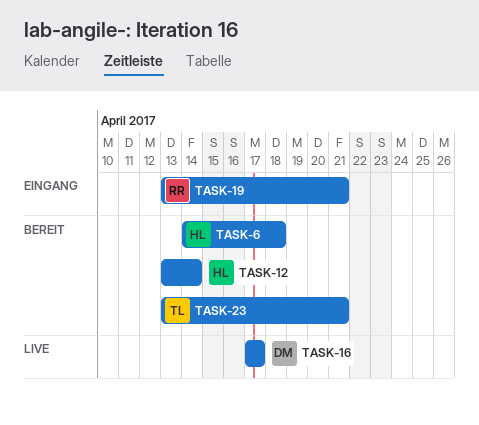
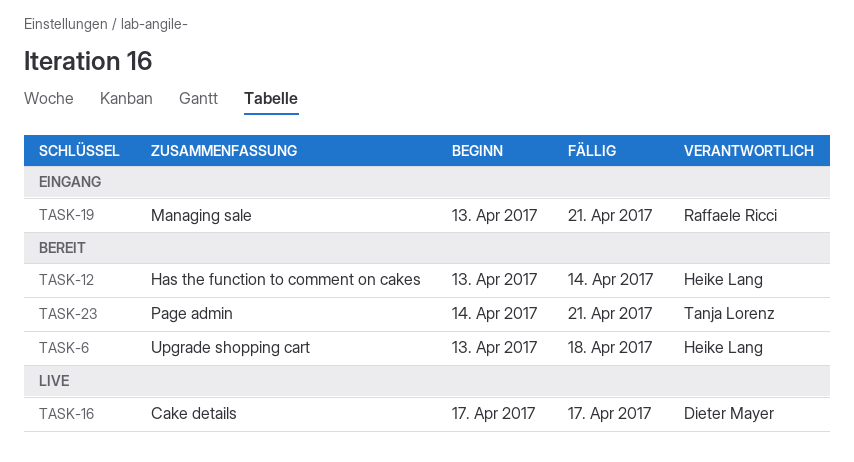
TASK-6, start: Apr 14 -> Apr 13
TASK-23, start: Apr 13 -> Apr 14

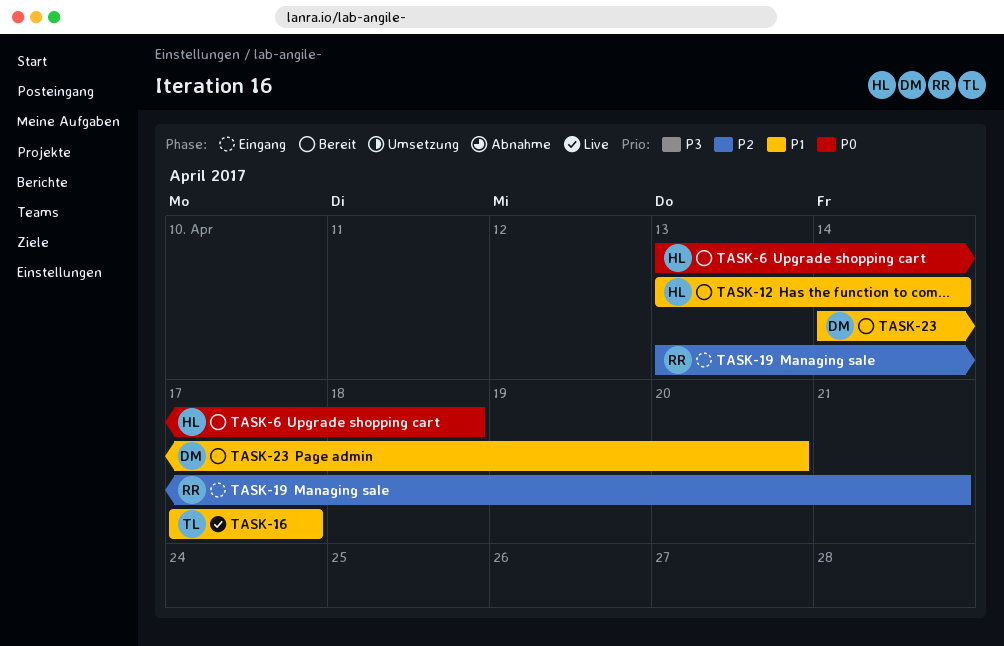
TASK-16, owner: Dieter Mayer -> Tanja Lorenz
TASK-23, owner: Tanja Lorenz -> Dieter Mayer
TASK-23, due: Apr 21 -> Apr 20

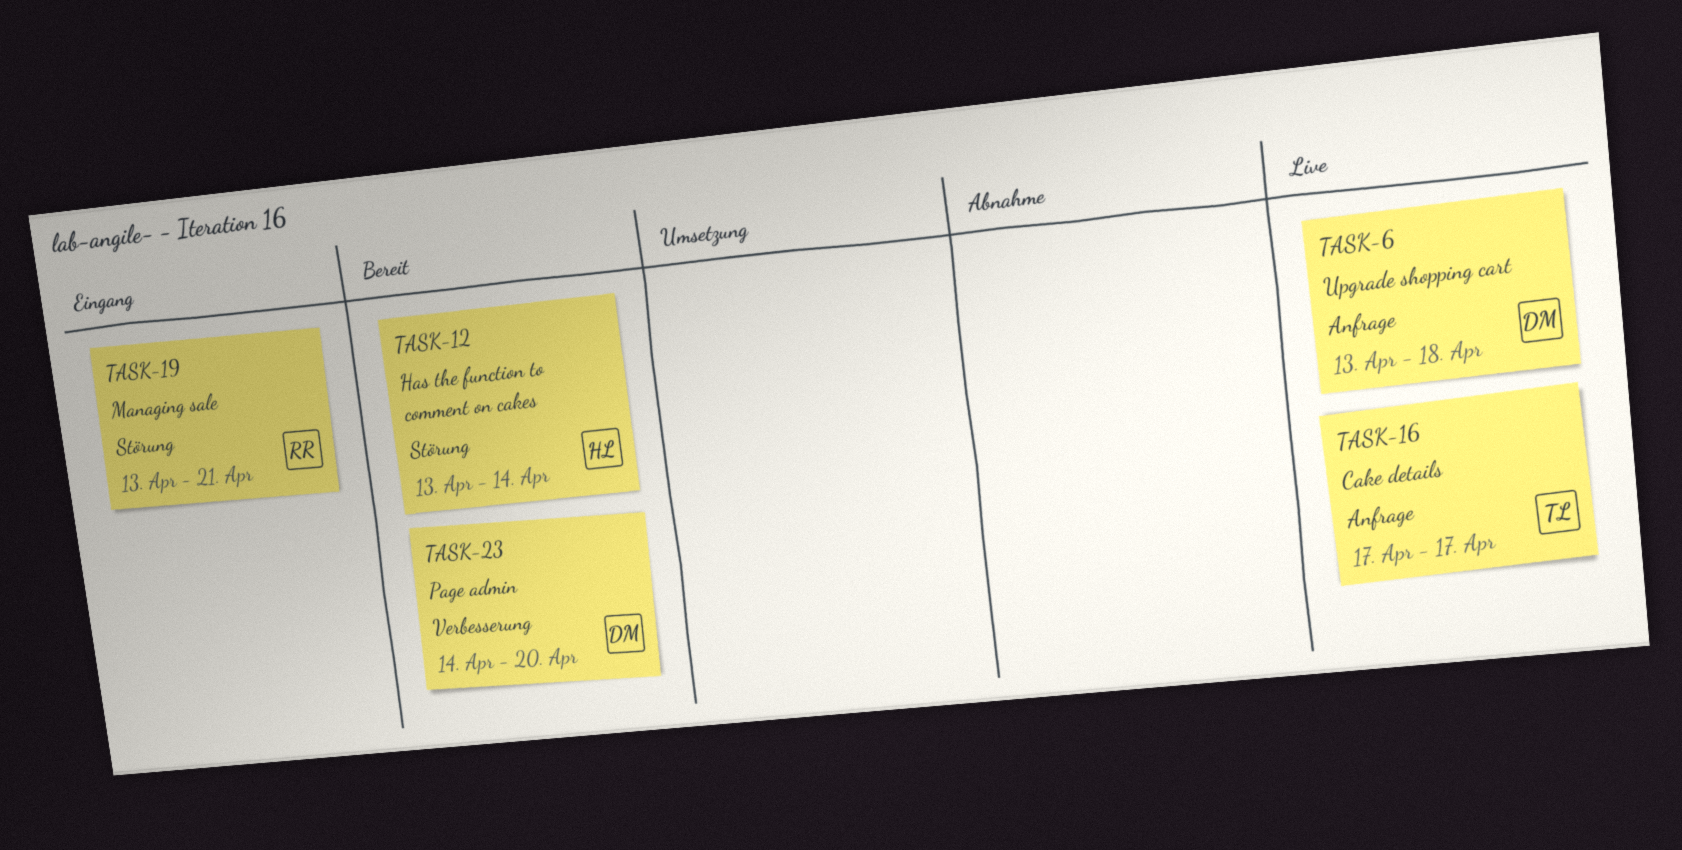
TASK-6, status: Bereit -> Live
TASK-6, owner: HL -> DM

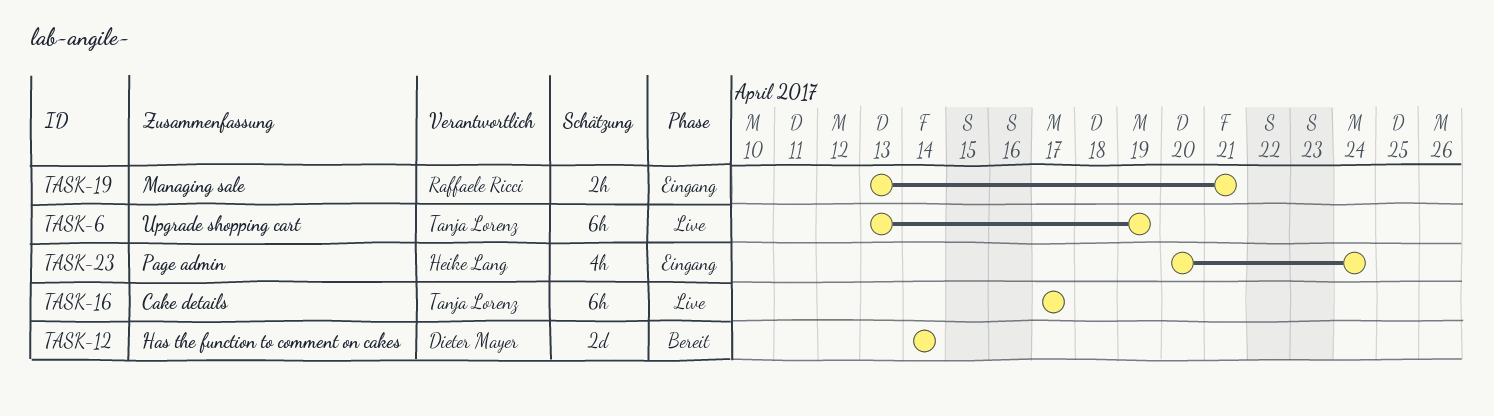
TASK-6, owner: Dieter Mayer -> Tanja Lorenz
TASK-6, due: Apr 18 -> Apr 19
TASK-12, owner: Heike Lang -> Dieter Mayer
TASK-12, start: Apr 13 -> Apr 14
TASK-23, status: Bereit -> Eingang
TASK-23, owner: Dieter Mayer -> Heike Lang
TASK-23, start: Apr 14 -> Apr 20
TASK-23, due: Apr 20 -> Apr 24

